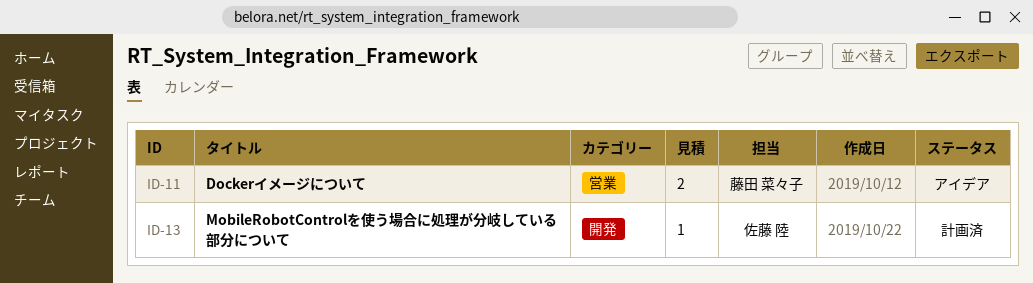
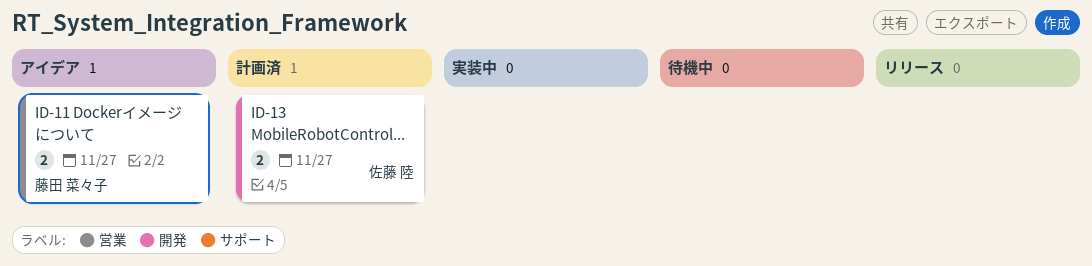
ID-13, estimate: 1 -> 2

